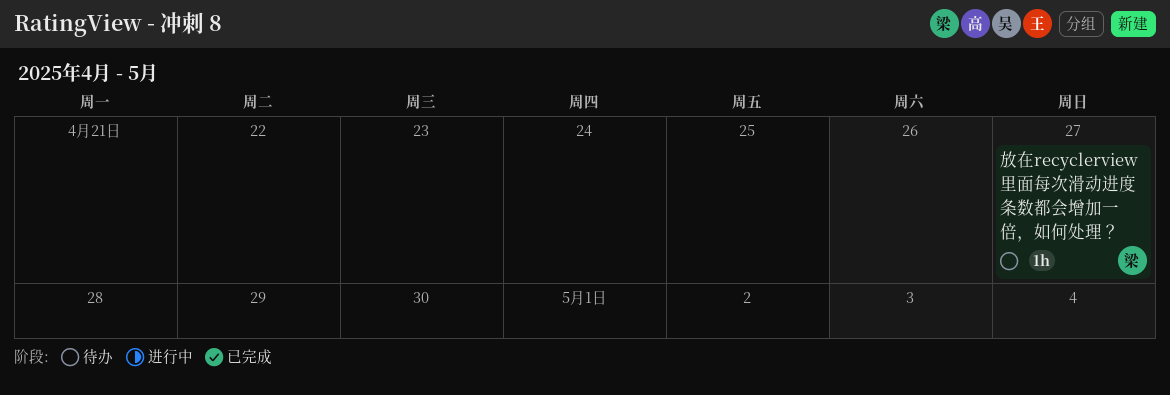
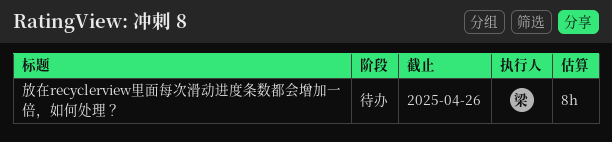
放在recyclerview里面每次滑动进度条数都会增加一倍，如何处理？, estimate: 1h -> 8h
放在recyclerview里面每次滑动进度条数都会增加一倍，如何处理？, due: Apr 27 -> Apr 26

